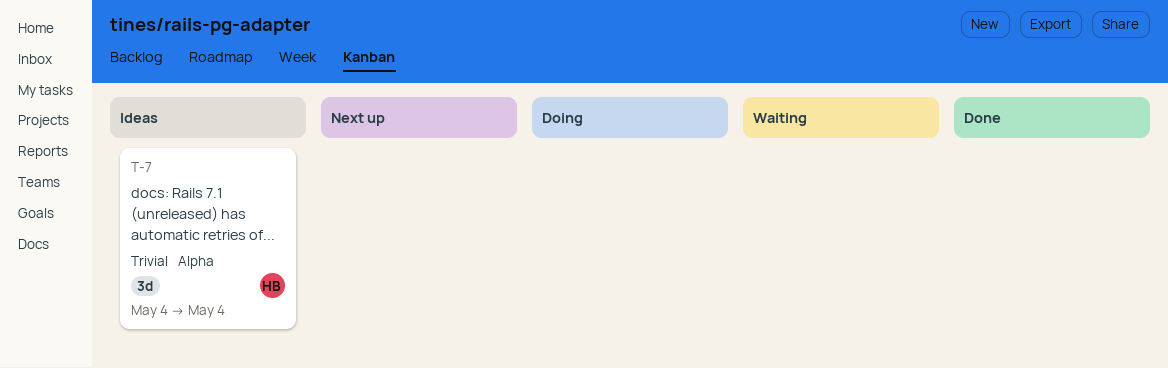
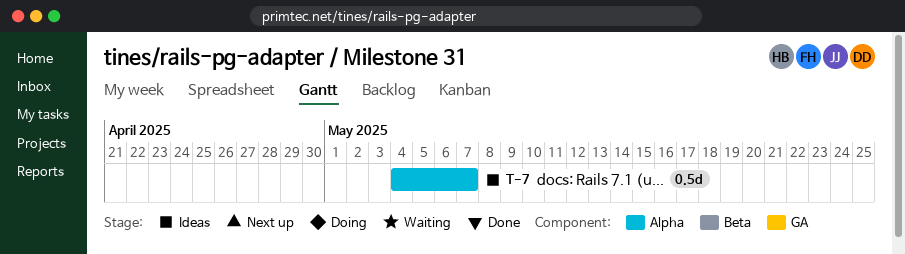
T-7, estimate: 3d -> 0.5d
T-7, due: May 4 -> May 7

